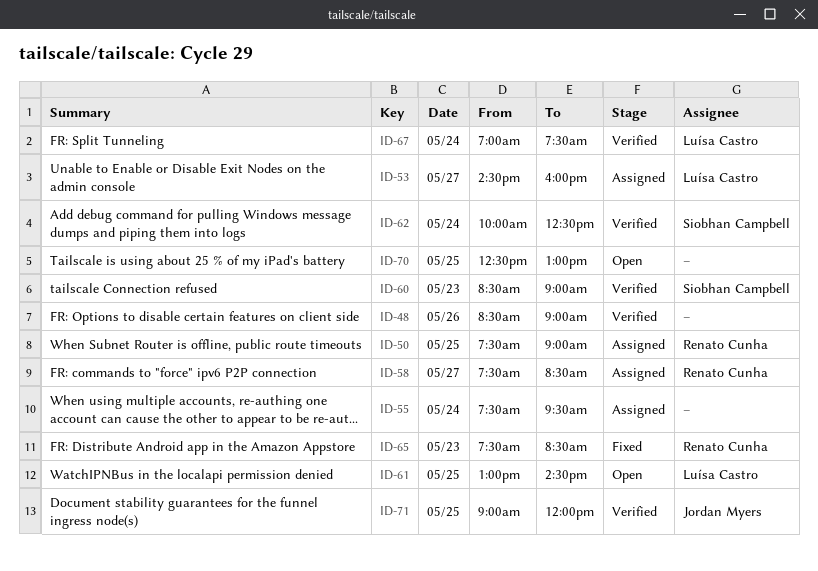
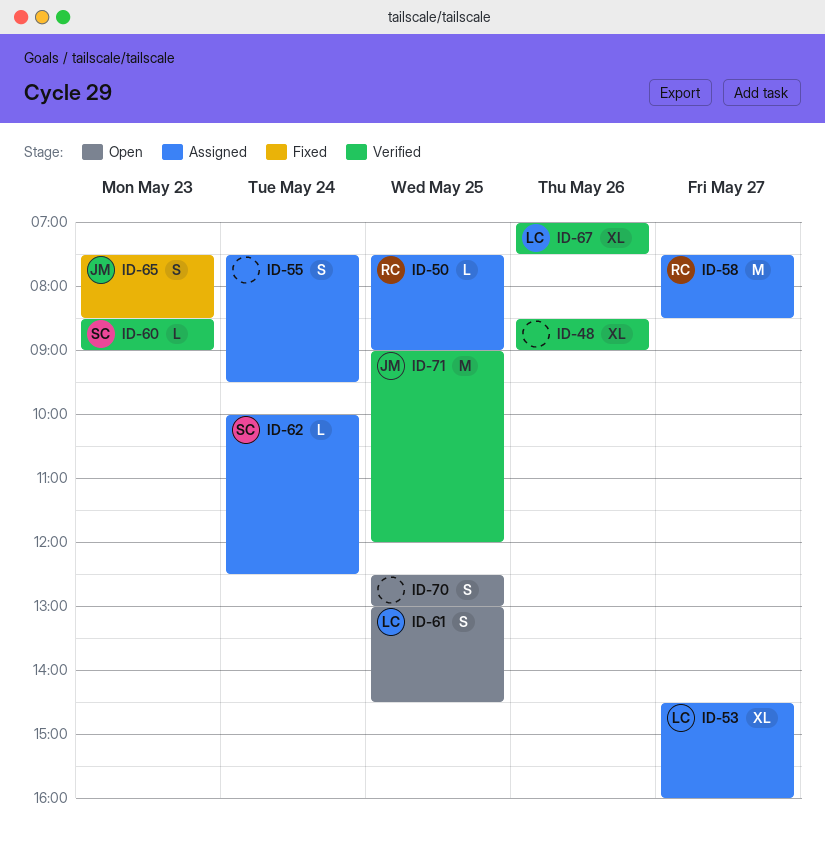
ID-62, status: Verified -> Assigned
ID-65, owner: Renato Cunha -> Jordan Myers
ID-67, day: May 24 -> May 26

